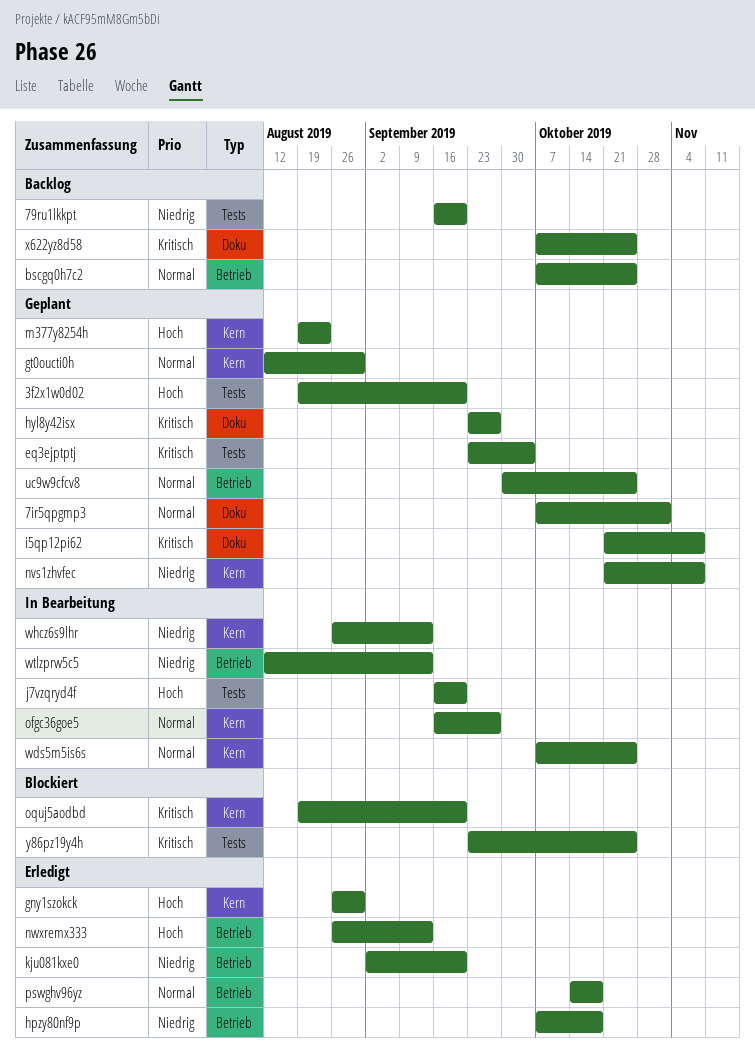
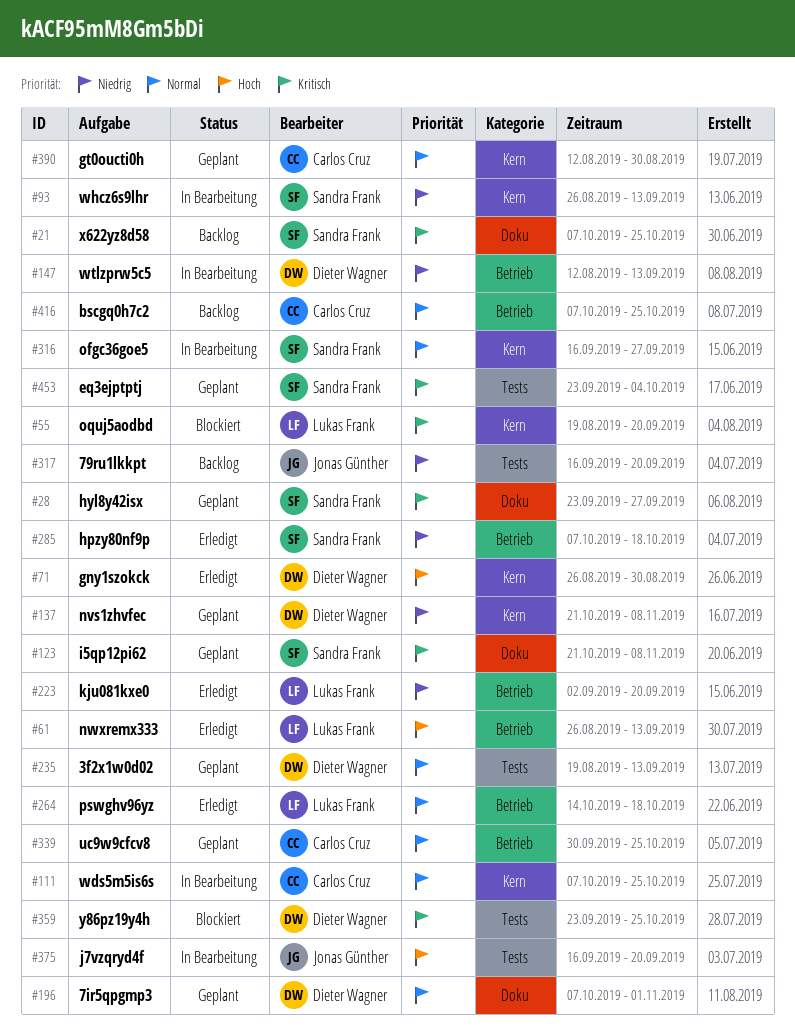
3f2x1w0d02, priority: Hoch -> Normal
3f2x1w0d02, due: Sep 20 -> Sep 13
m377y8254h: present -> none

